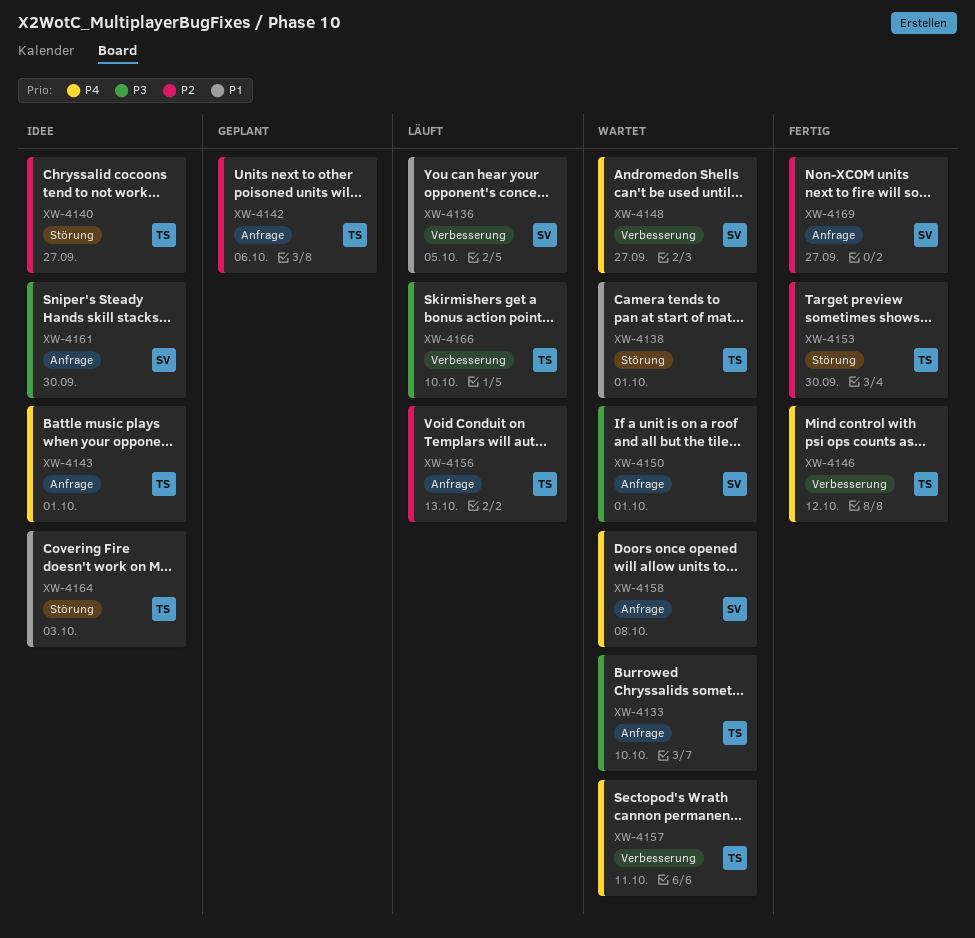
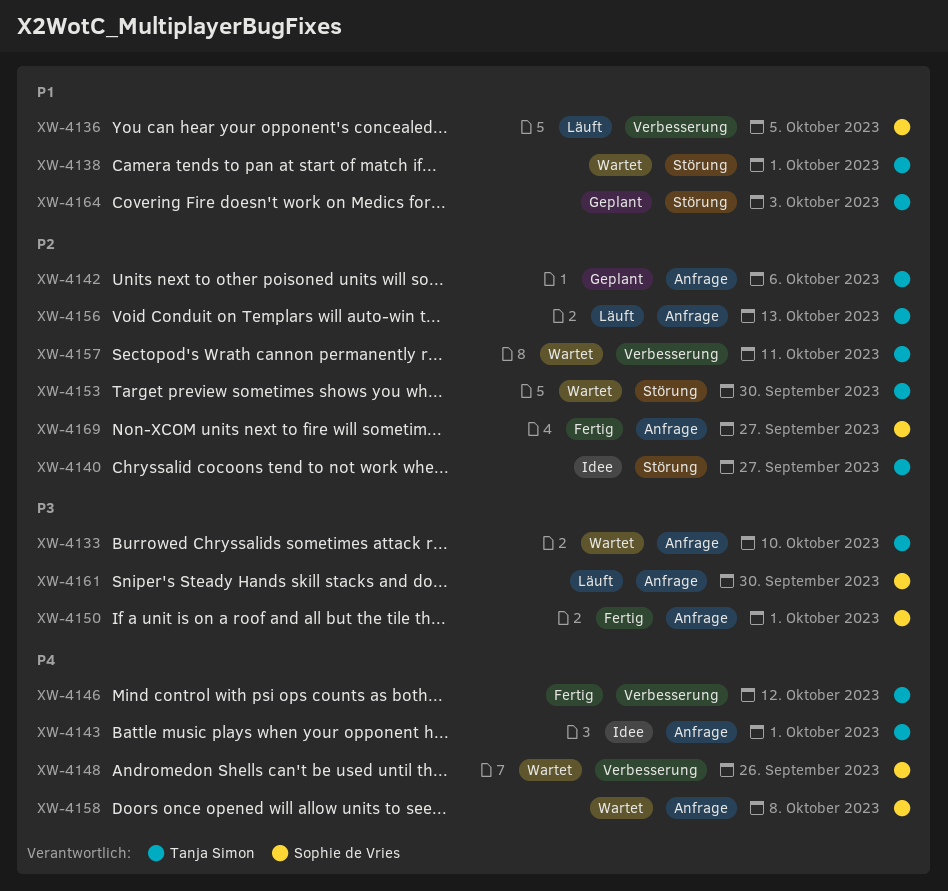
XW-4148, due: Sep 27 -> Sep 26
XW-4150, status: Wartet -> Fertig
XW-4153, status: Fertig -> Wartet
XW-4157, priority: P4 -> P2
XW-4161, status: Idee -> Läuft
XW-4164, status: Idee -> Geplant
XW-4166: present -> none

